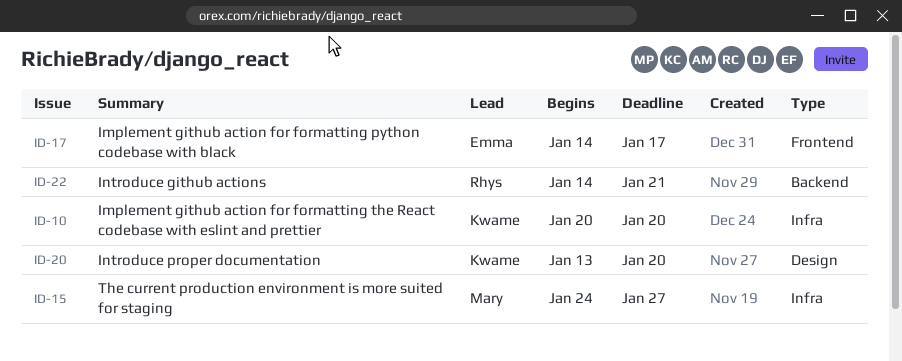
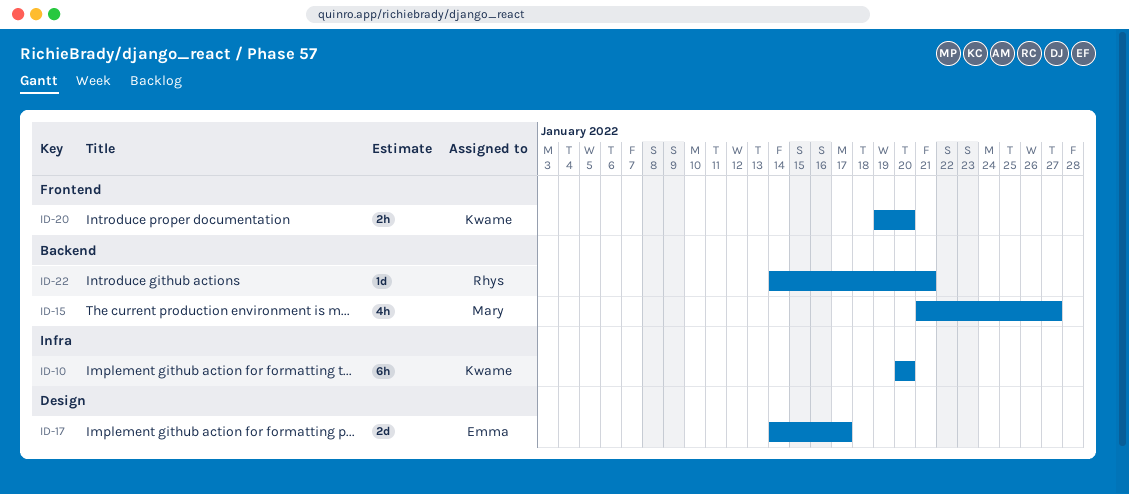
ID-15, label: Infra -> Backend
ID-15, start: Jan 24 -> Jan 21
ID-17, label: Frontend -> Design
ID-20, label: Design -> Frontend
ID-20, start: Jan 13 -> Jan 19

